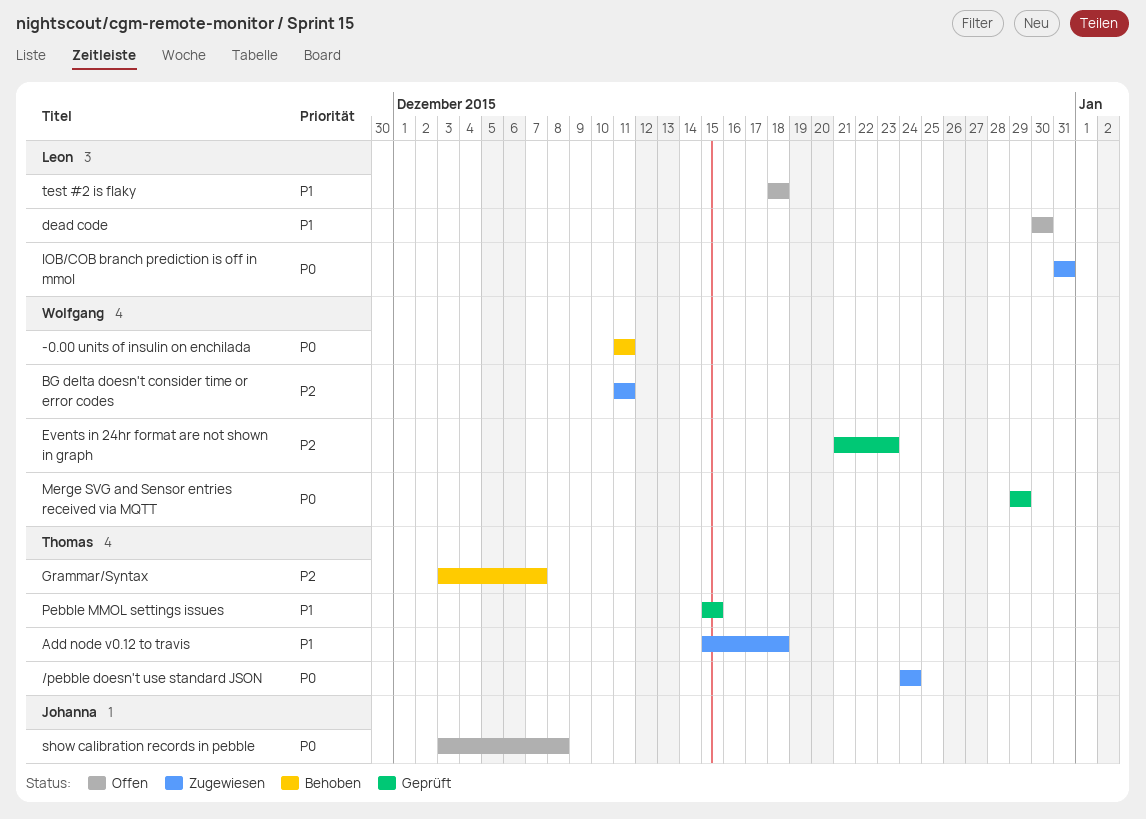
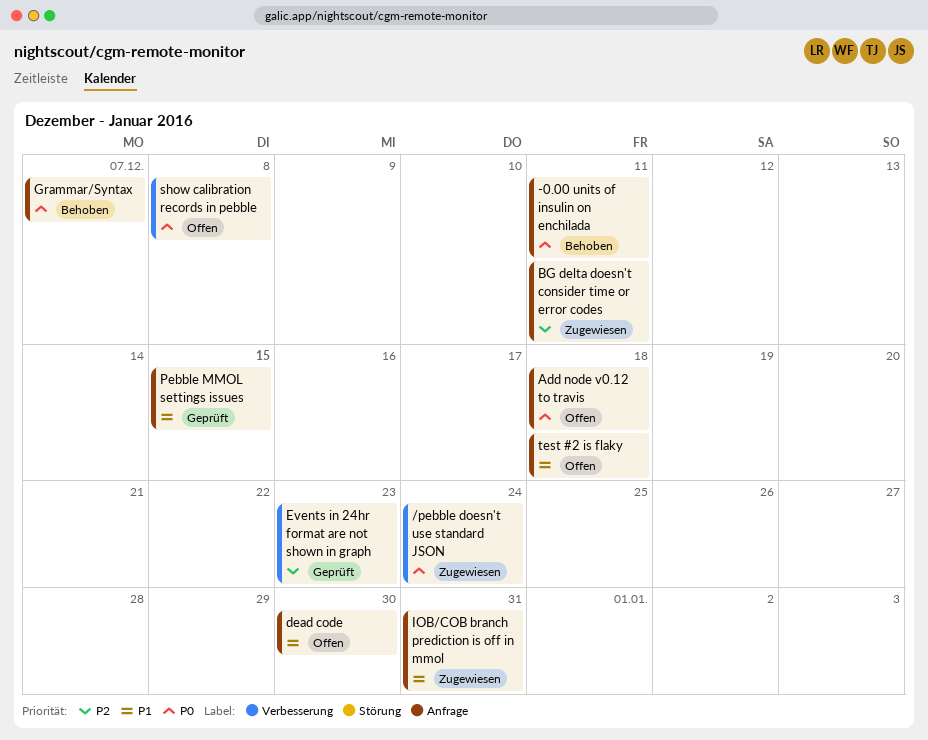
Add node v0.12 to travis, status: Zugewiesen -> Offen
Add node v0.12 to travis, priority: P1 -> P0
Grammar/Syntax, priority: P2 -> P0
IOB/COB branch prediction is off in mmol, priority: P0 -> P1
Merge SVG and Sensor entries received via MQTT: present -> none

